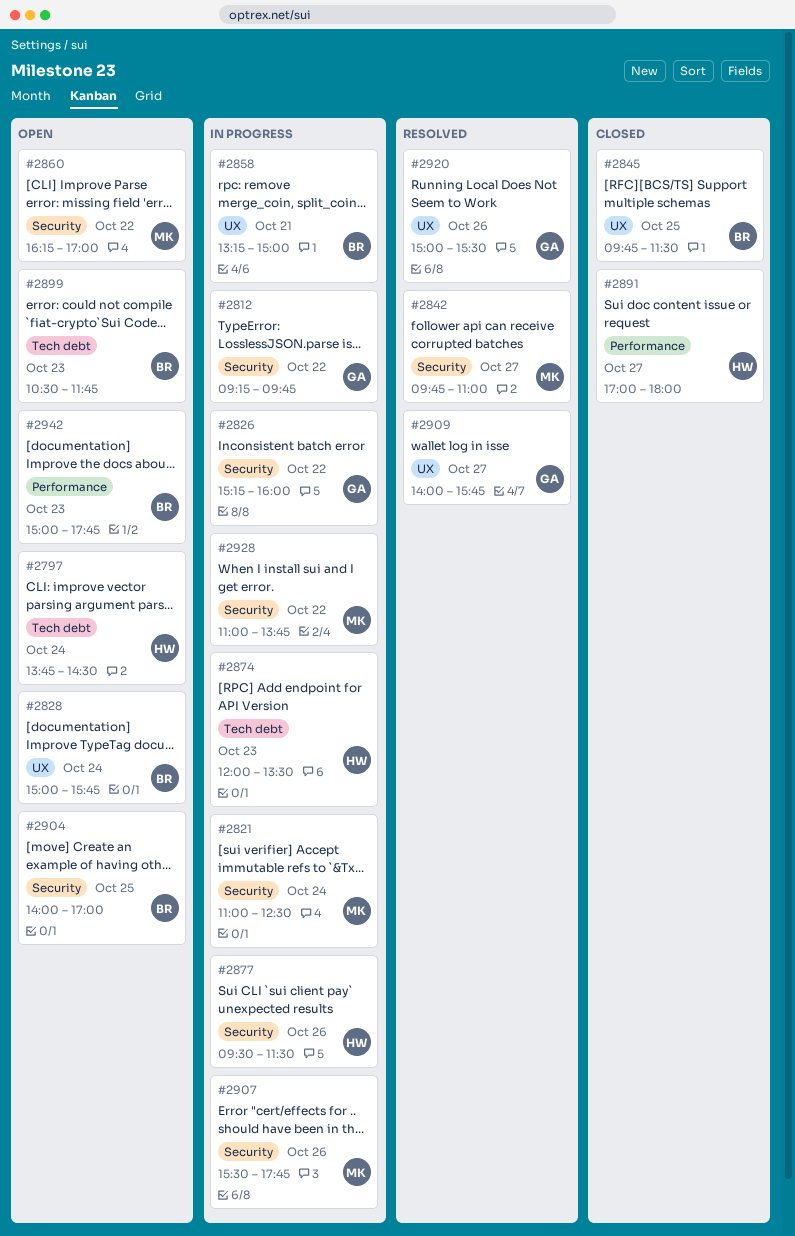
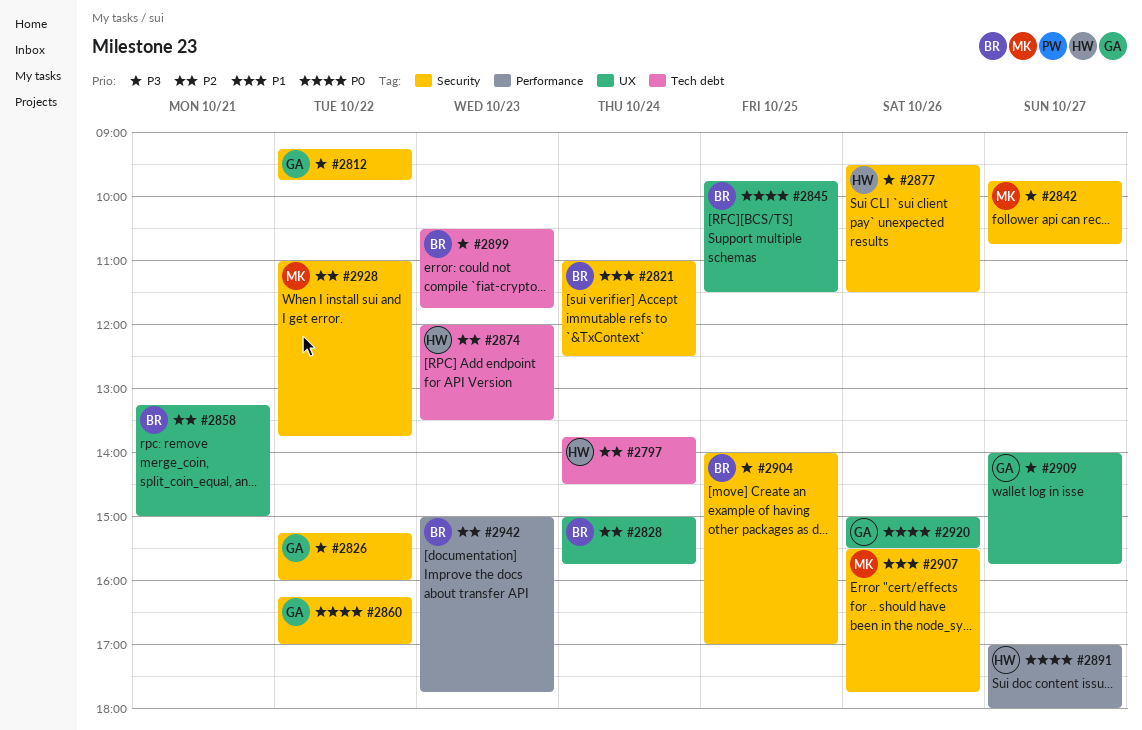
#2821, owner: MK -> BR
#2842, ends: 11:00 -> 10:45
#2860, owner: MK -> GA

